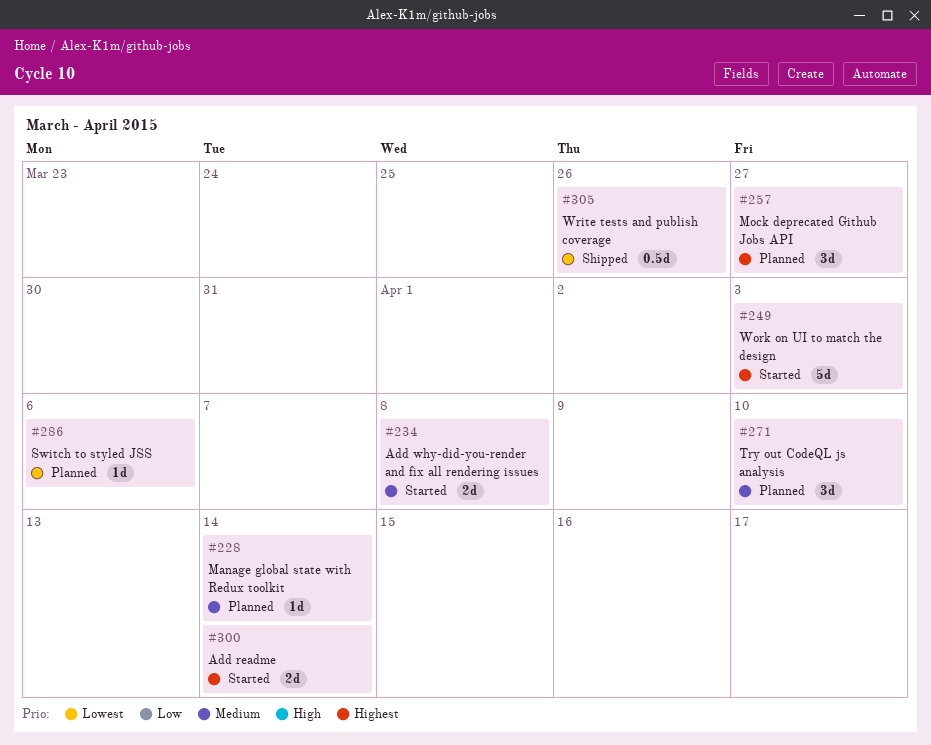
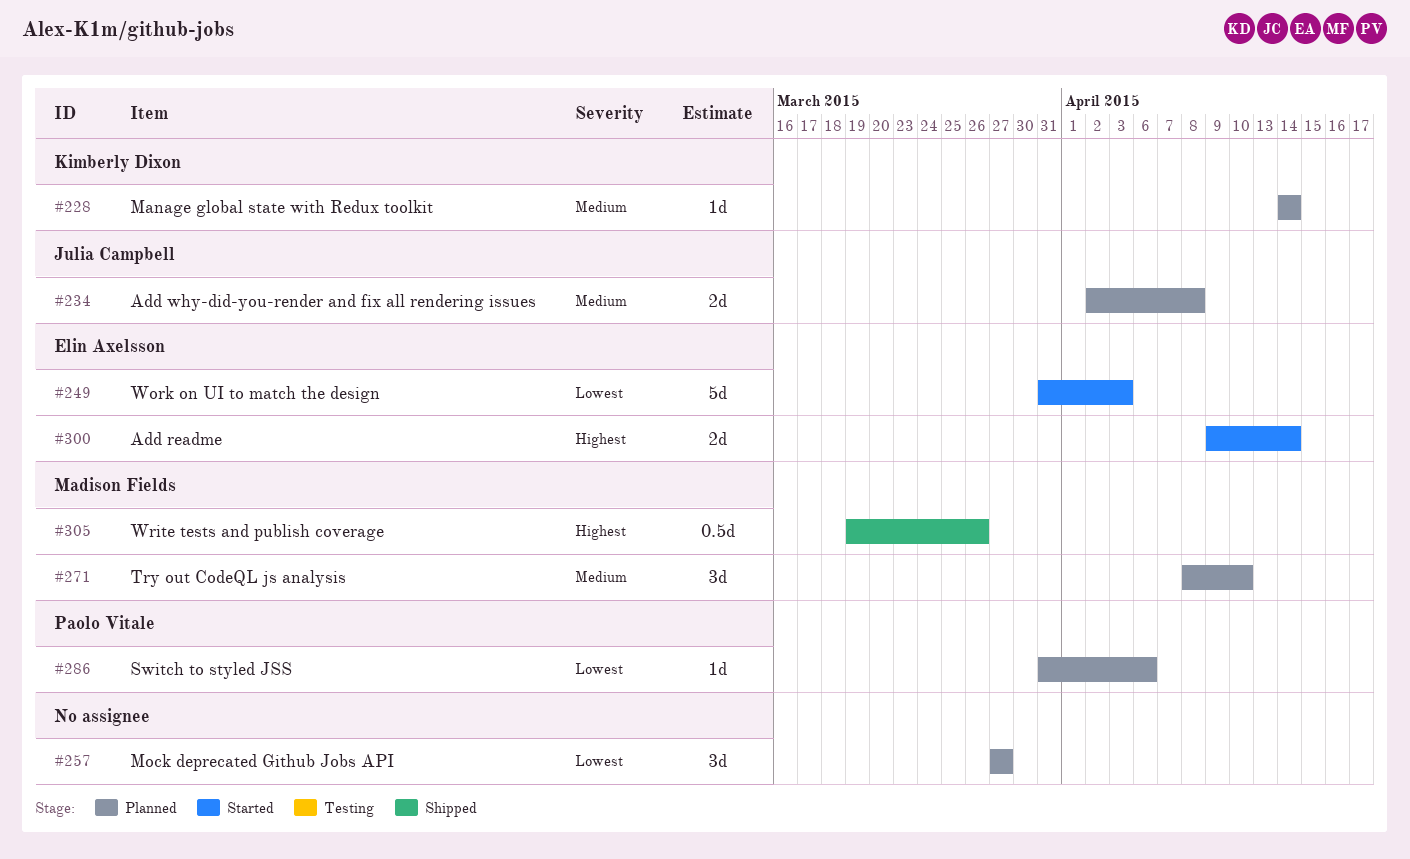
#234, status: Started -> Planned
#249, priority: Highest -> Lowest
#257, priority: Highest -> Lowest
#305, priority: Lowest -> Highest

